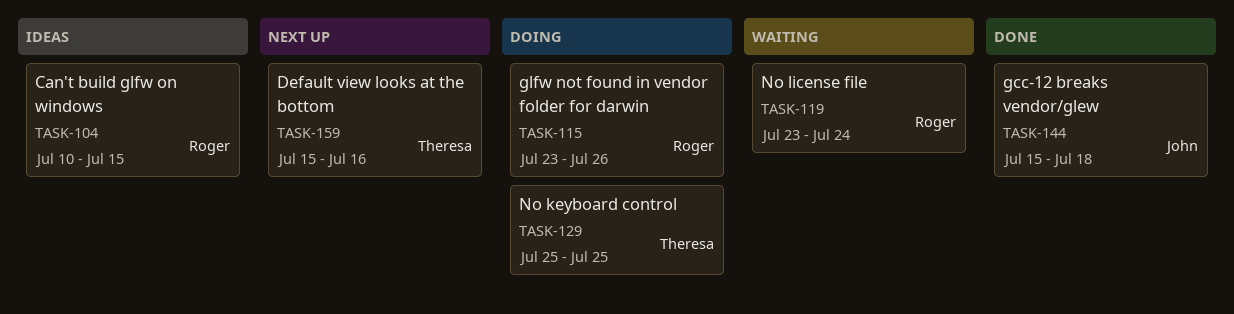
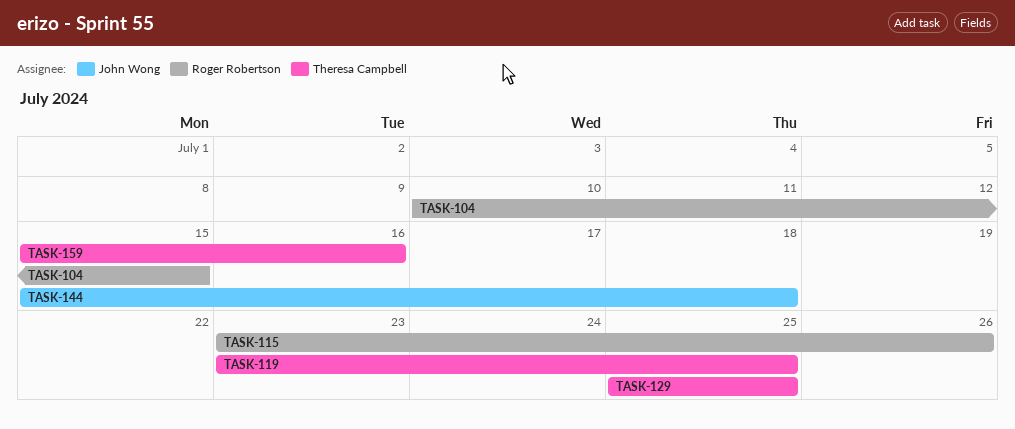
TASK-119, owner: Roger Robertson -> Theresa Campbell
TASK-119, due: Jul 24 -> Jul 25

